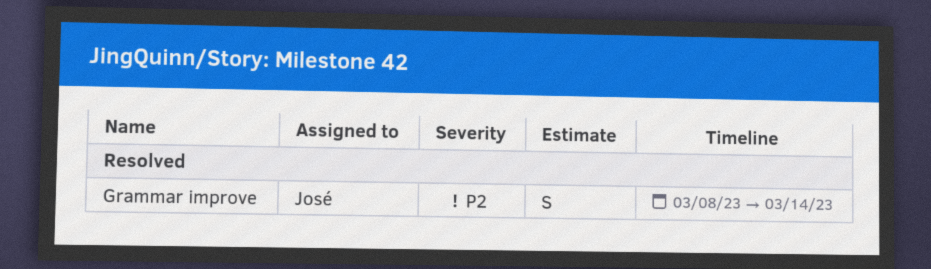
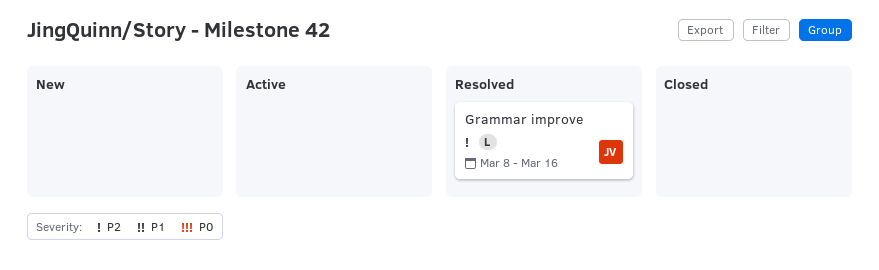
Grammar improve, estimate: S -> L
Grammar improve, due: Mar 14 -> Mar 16

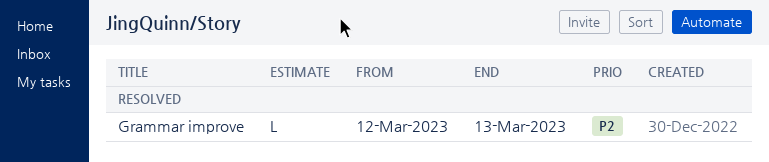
Grammar improve, start: Mar 8 -> Mar 12
Grammar improve, due: Mar 16 -> Mar 13

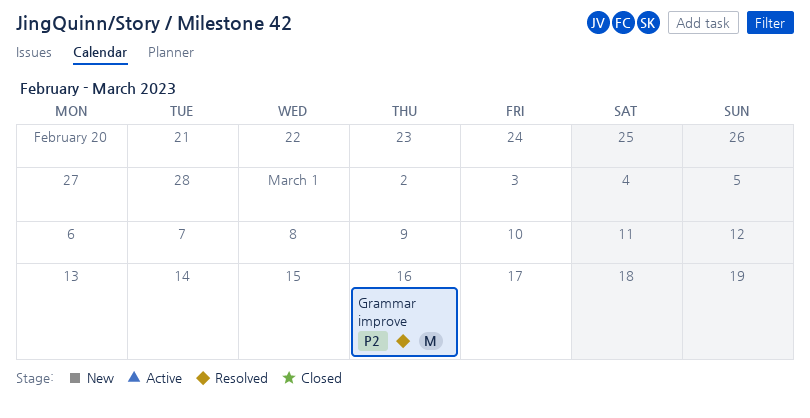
Grammar improve, estimate: L -> M
Grammar improve, due: Mar 13 -> Mar 16

